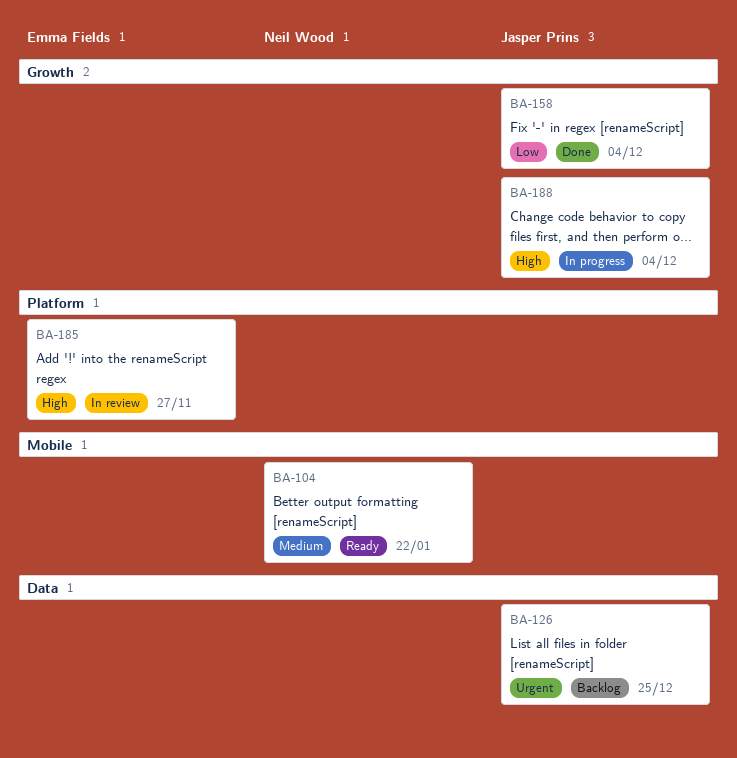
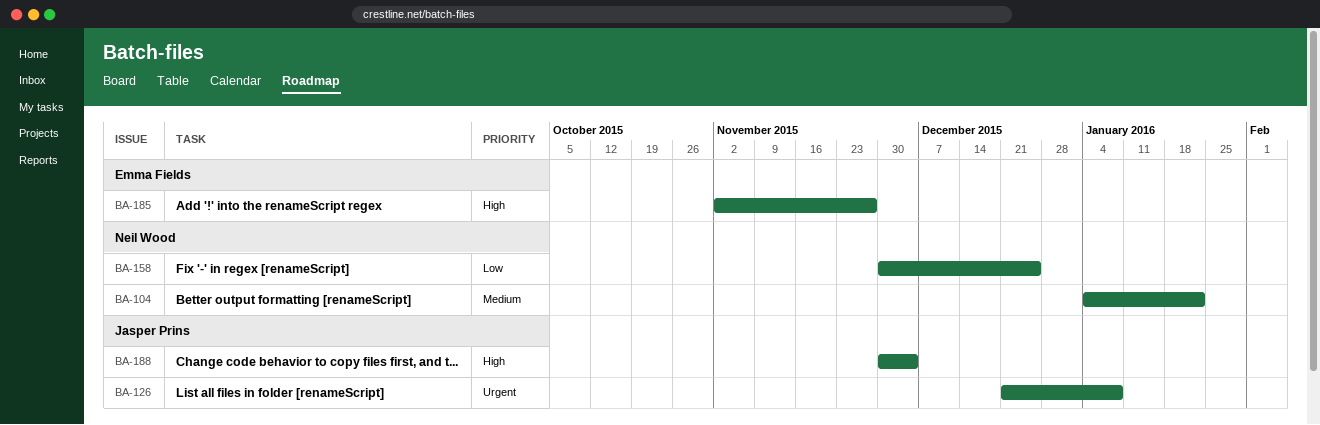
BA-126, due: Dec 25 -> Jan 8
BA-158, owner: Jasper Prins -> Neil Wood
BA-158, due: Dec 4 -> Dec 25

